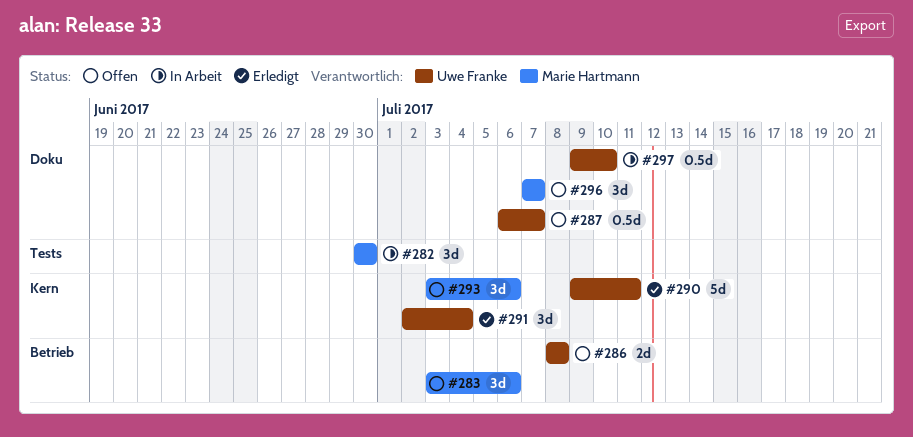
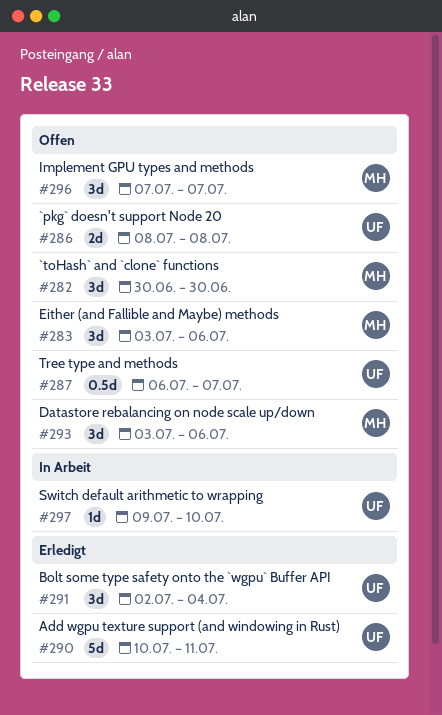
#282, status: In Arbeit -> Offen
#290, start: Jul 9 -> Jul 10
#297, estimate: 0.5d -> 1d

